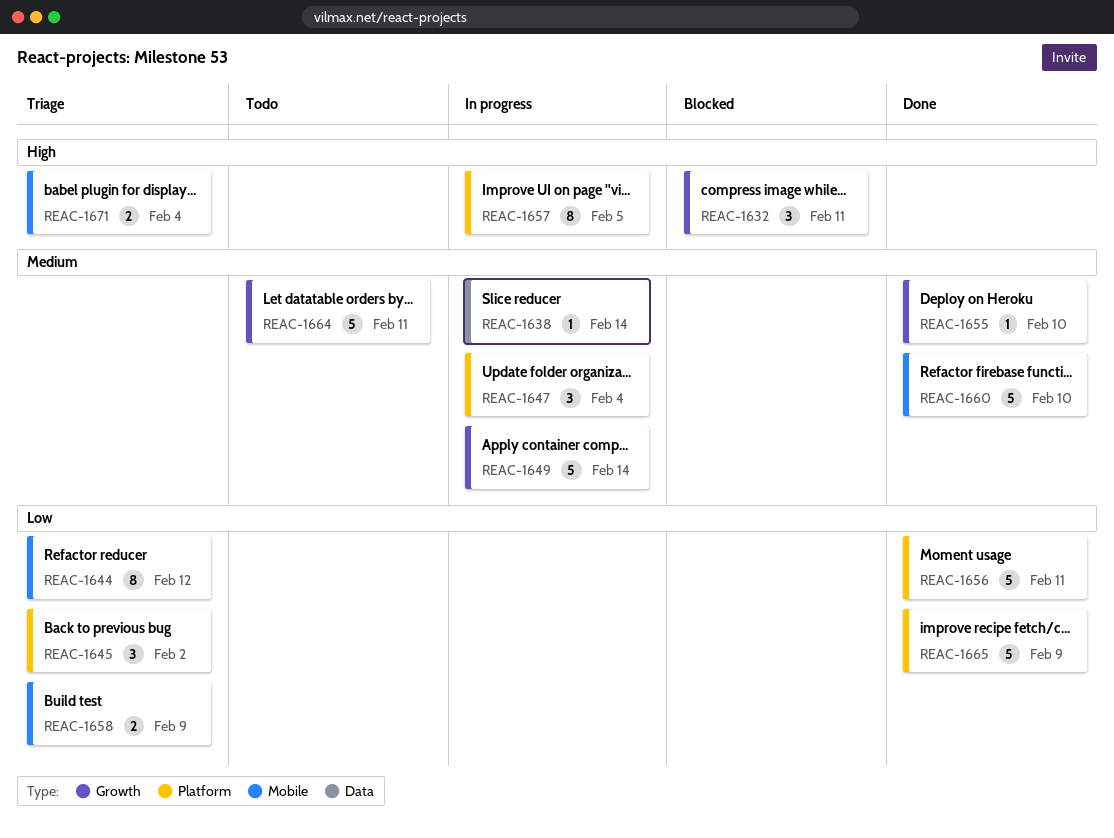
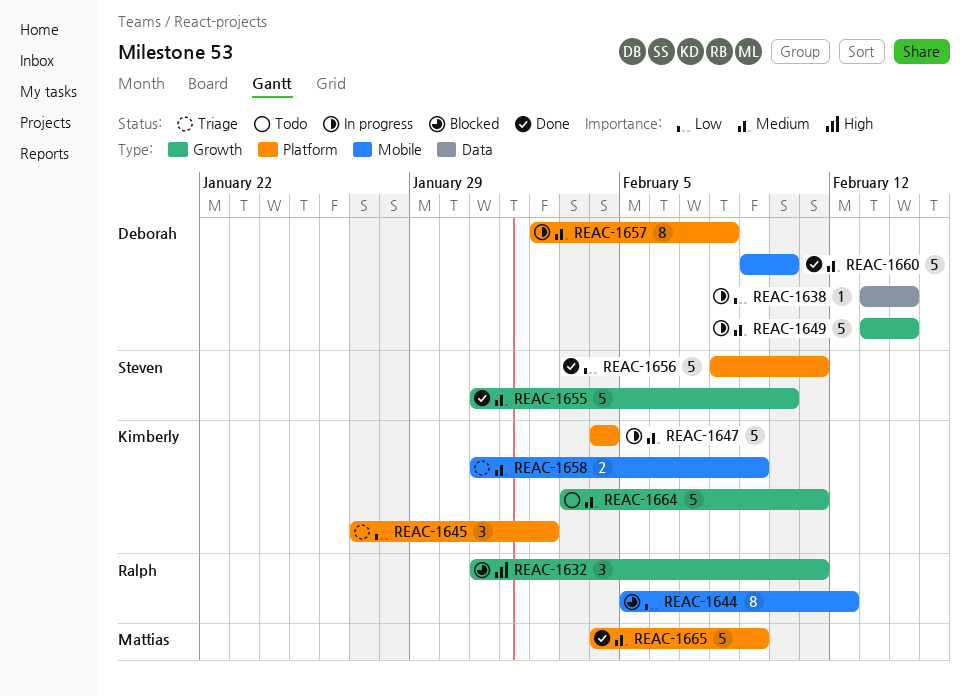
REAC-1638, priority: Medium -> Low
REAC-1644, status: Triage -> Blocked
REAC-1647, estimate: 3 -> 5
REAC-1655, estimate: 1 -> 5
REAC-1657, priority: High -> Medium
REAC-1657, due: Feb 5 -> Feb 8
REAC-1658, priority: Low -> Medium
REAC-1665, priority: Low -> Medium
REAC-1671: present -> none

